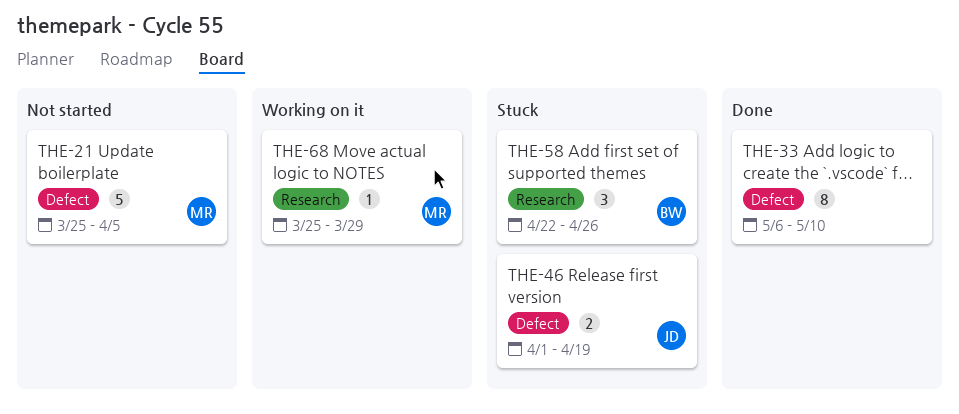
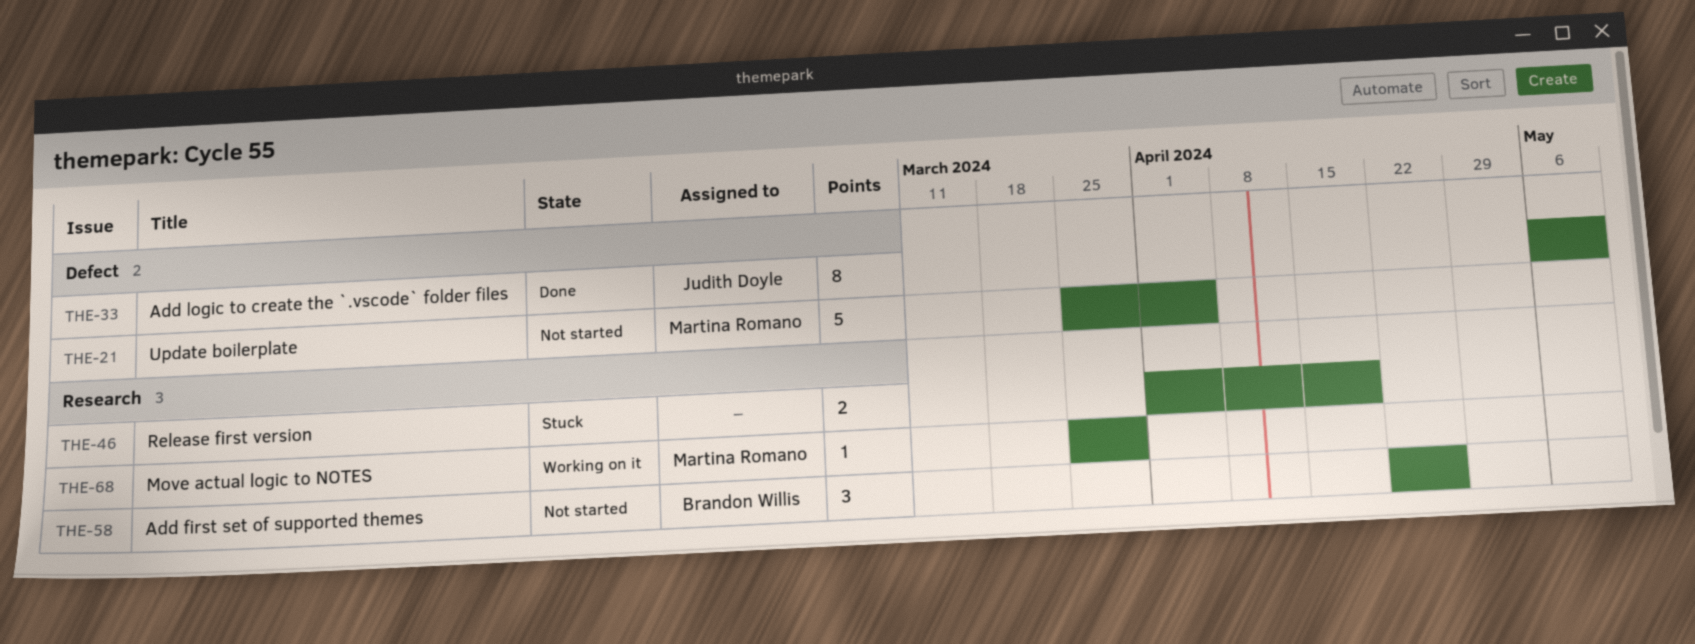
THE-33, owner: none -> Judith Doyle
THE-46, owner: Judith Doyle -> none
THE-46, label: Defect -> Research
THE-58, status: Stuck -> Not started

